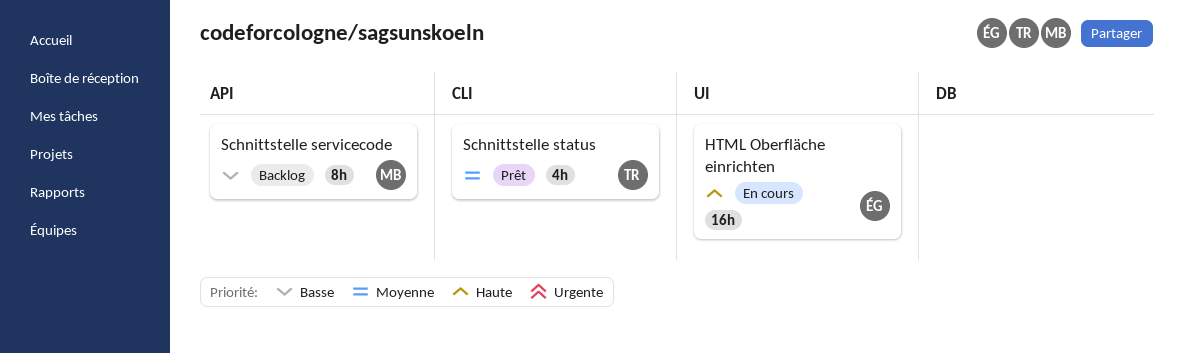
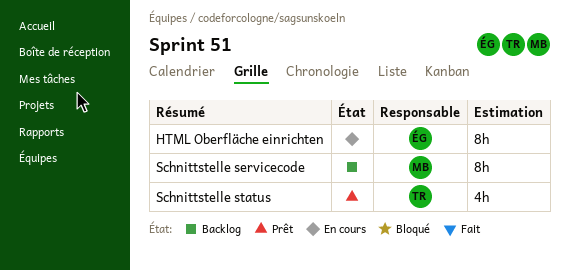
HTML Oberfläche einrichten, estimate: 16h -> 8h

